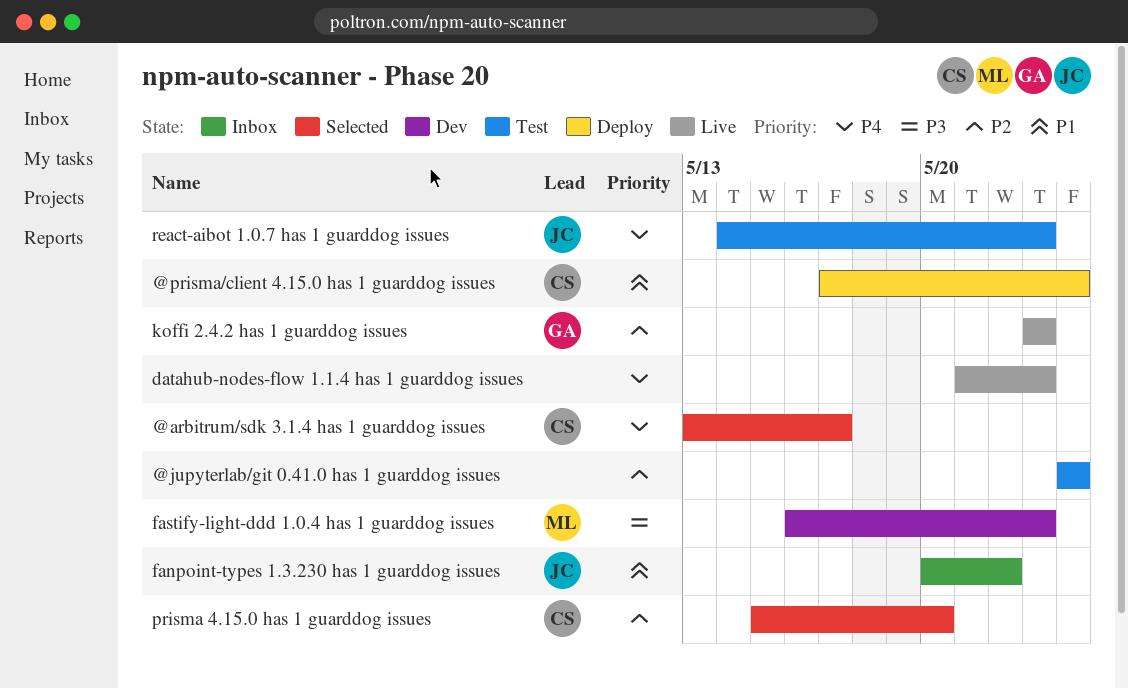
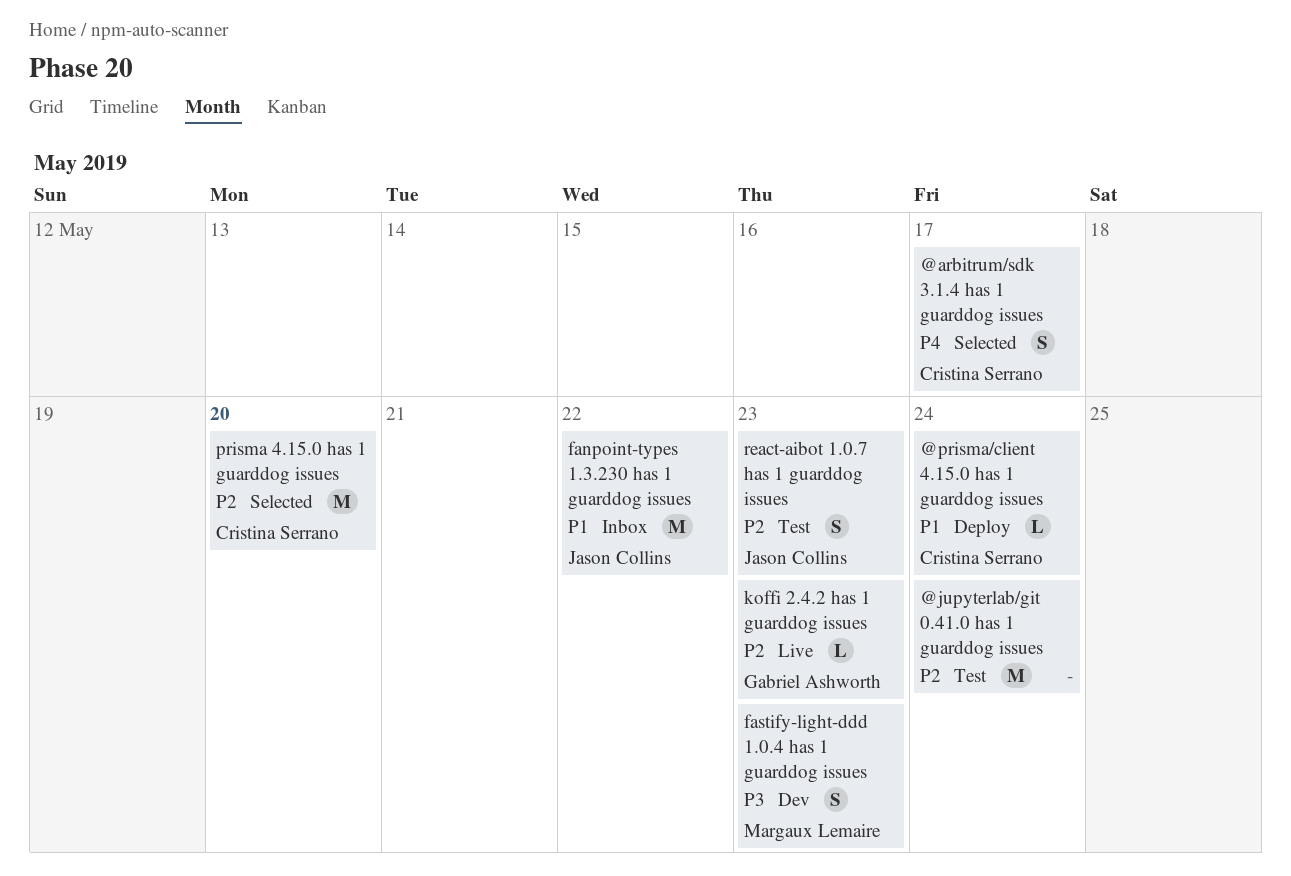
datahub-nodes-flow 1.1.4 has 1 guarddog issues: present -> none
react-aibot 1.0.7 has 1 guarddog issues, priority: P4 -> P2

